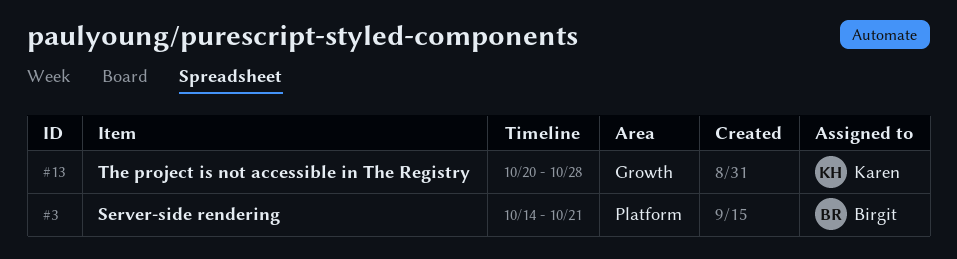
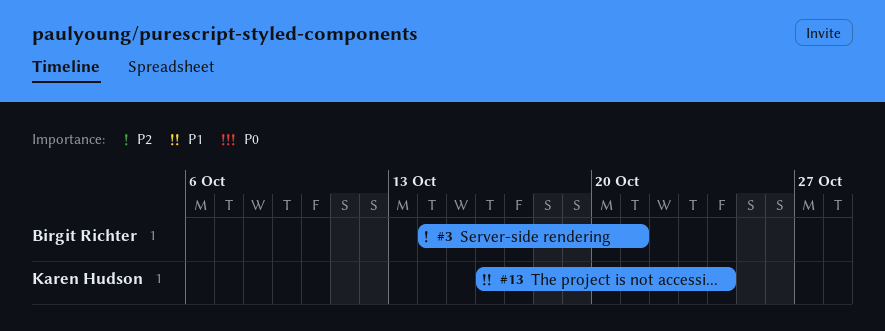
#13, start: Oct 20 -> Oct 16
#13, due: Oct 28 -> Oct 24

